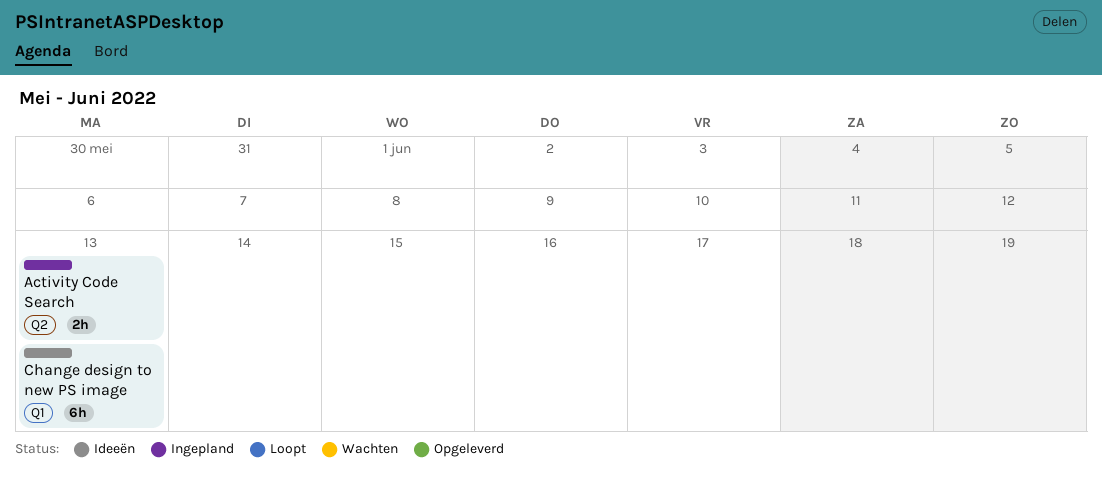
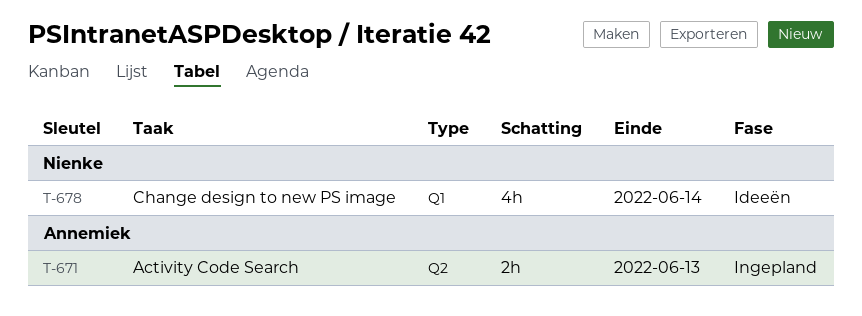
Change design to new PS image, estimate: 6h -> 4h
Change design to new PS image, due: Jun 13 -> Jun 14

